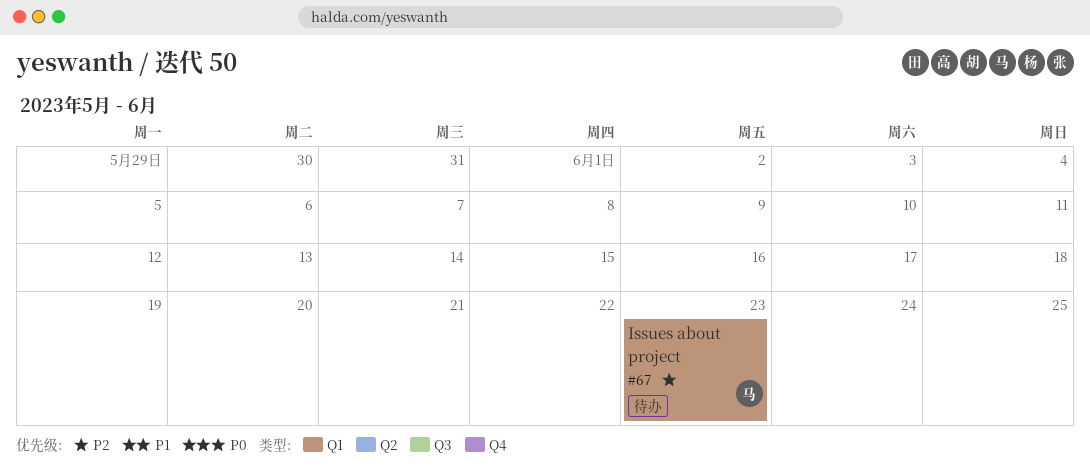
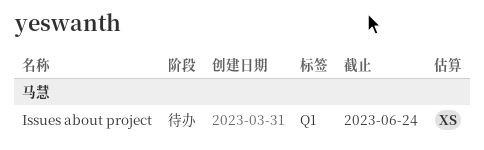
Issues about project, due: Jun 23 -> Jun 24

